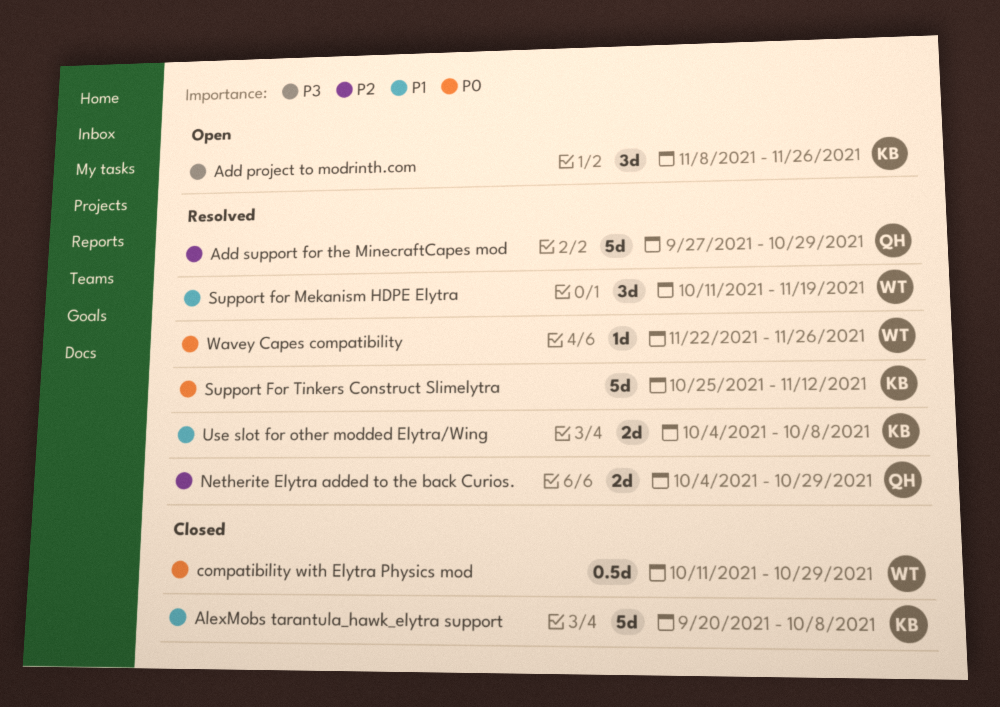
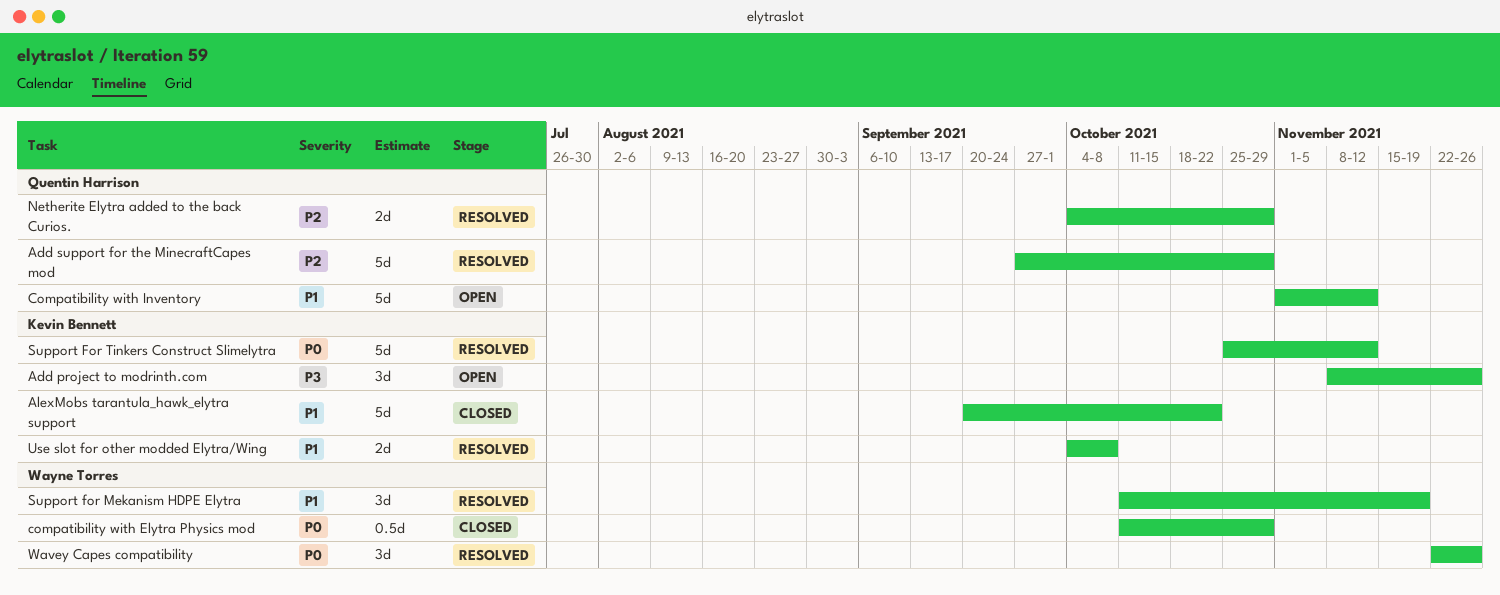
AlexMobs tarantula_hawk_elytra support, due: Oct 8 -> Oct 22
Compatibility with Inventory: none -> present
Wavey Capes compatibility, estimate: 1d -> 3d

